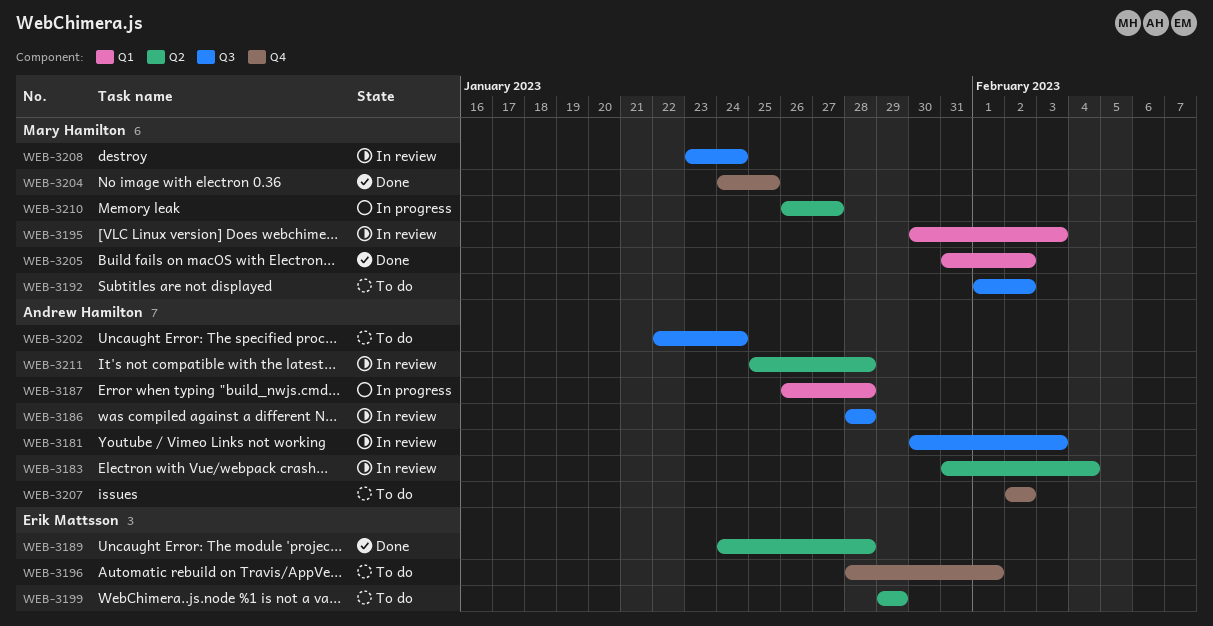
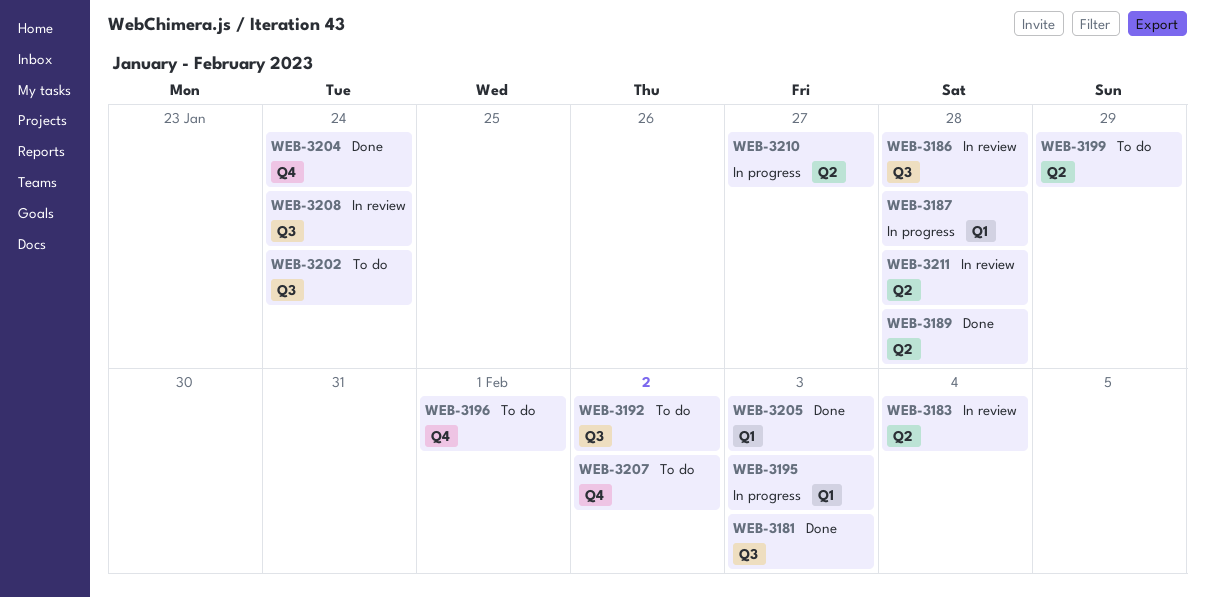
WEB-3181, status: In review -> Done
WEB-3195, status: In review -> In progress
WEB-3204, due: Jan 25 -> Jan 24
WEB-3205, due: Feb 2 -> Feb 3

